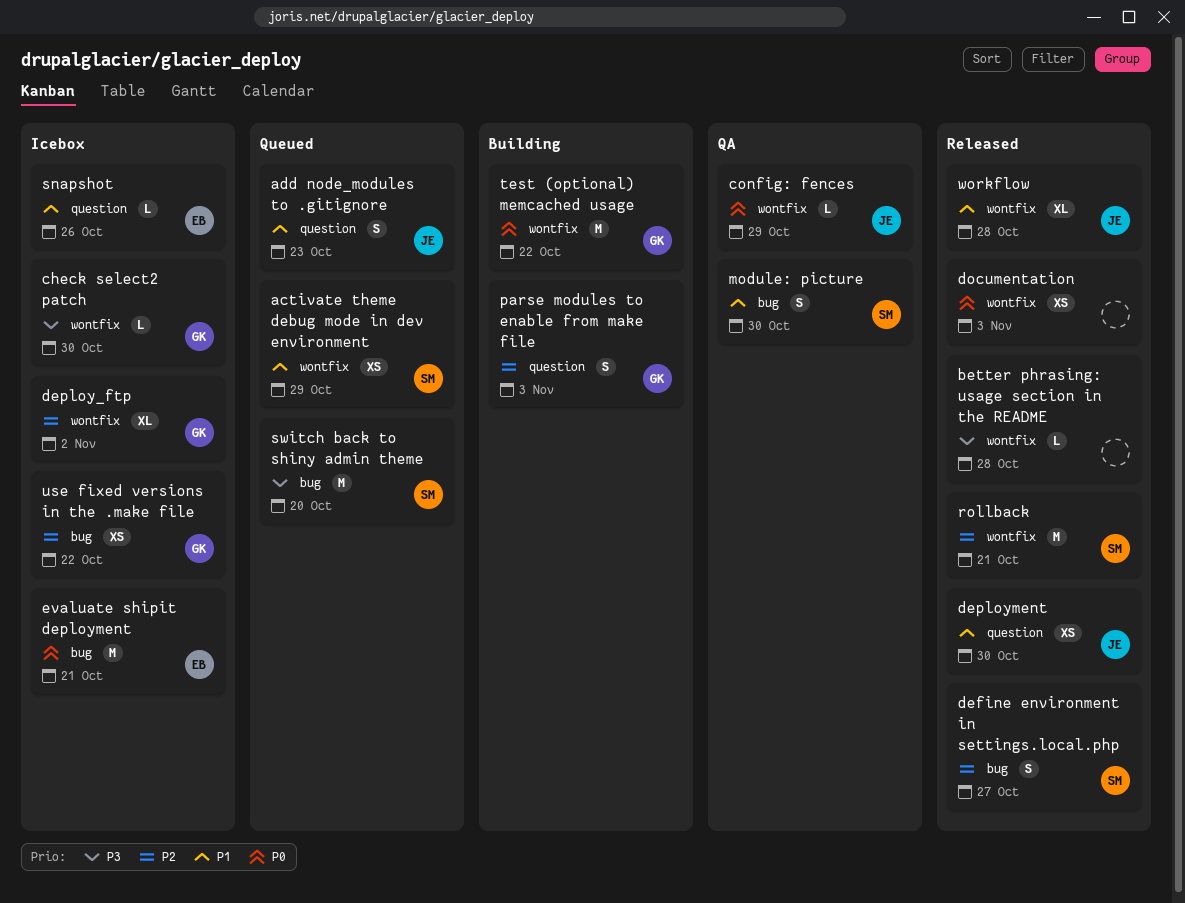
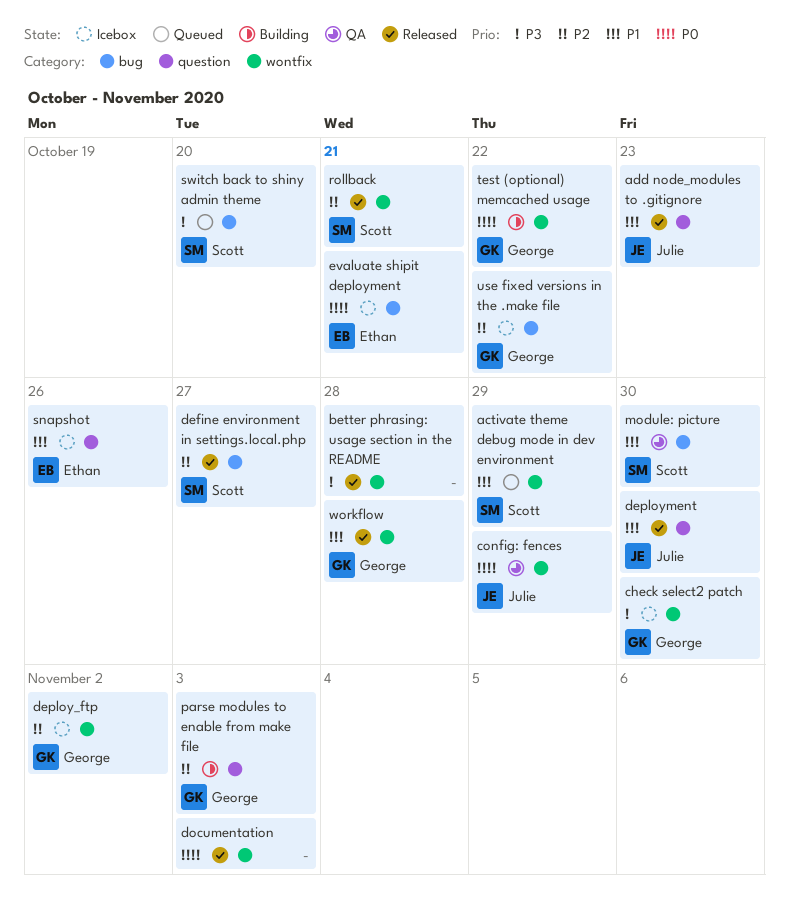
add node_modules to .gitignore, status: Queued -> Released
workflow, owner: Julie -> George

